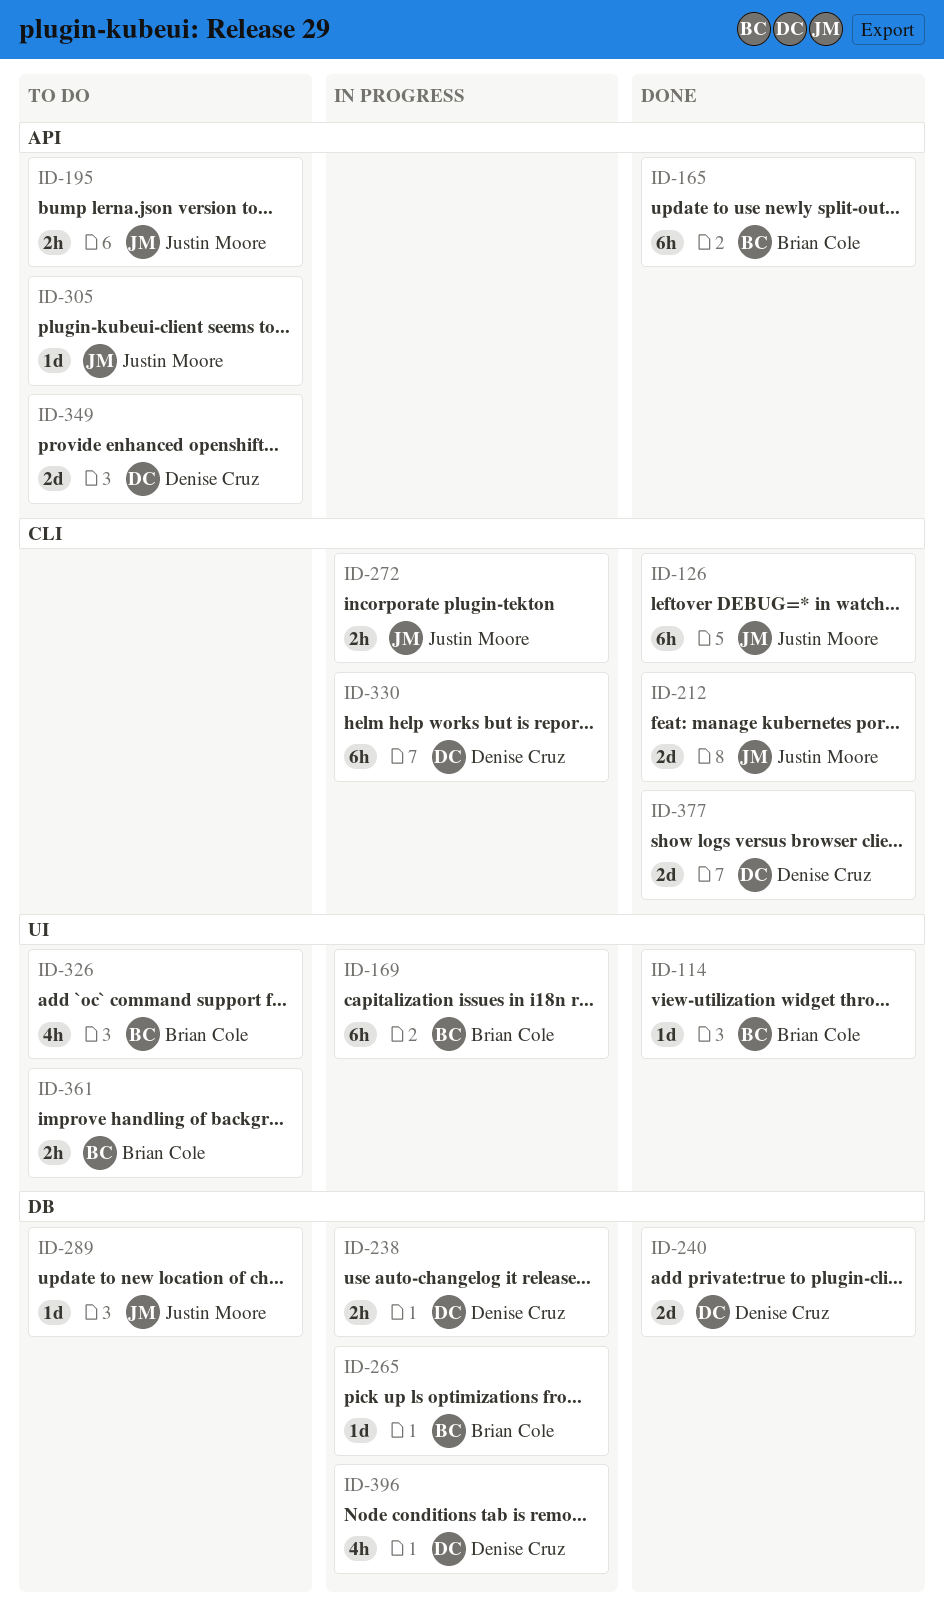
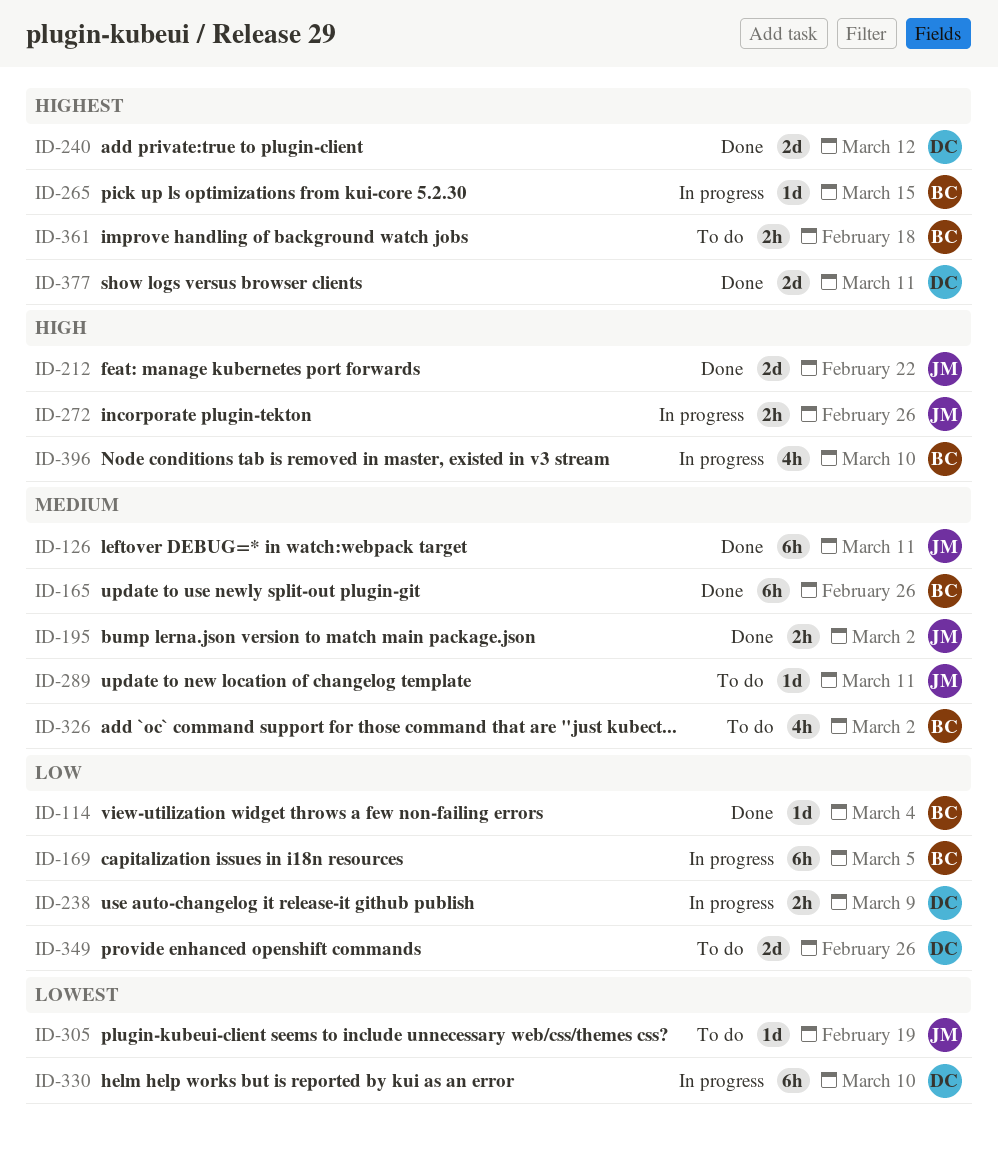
ID-195, status: To do -> Done
ID-396, owner: Denise Cruz -> Brian Cole

